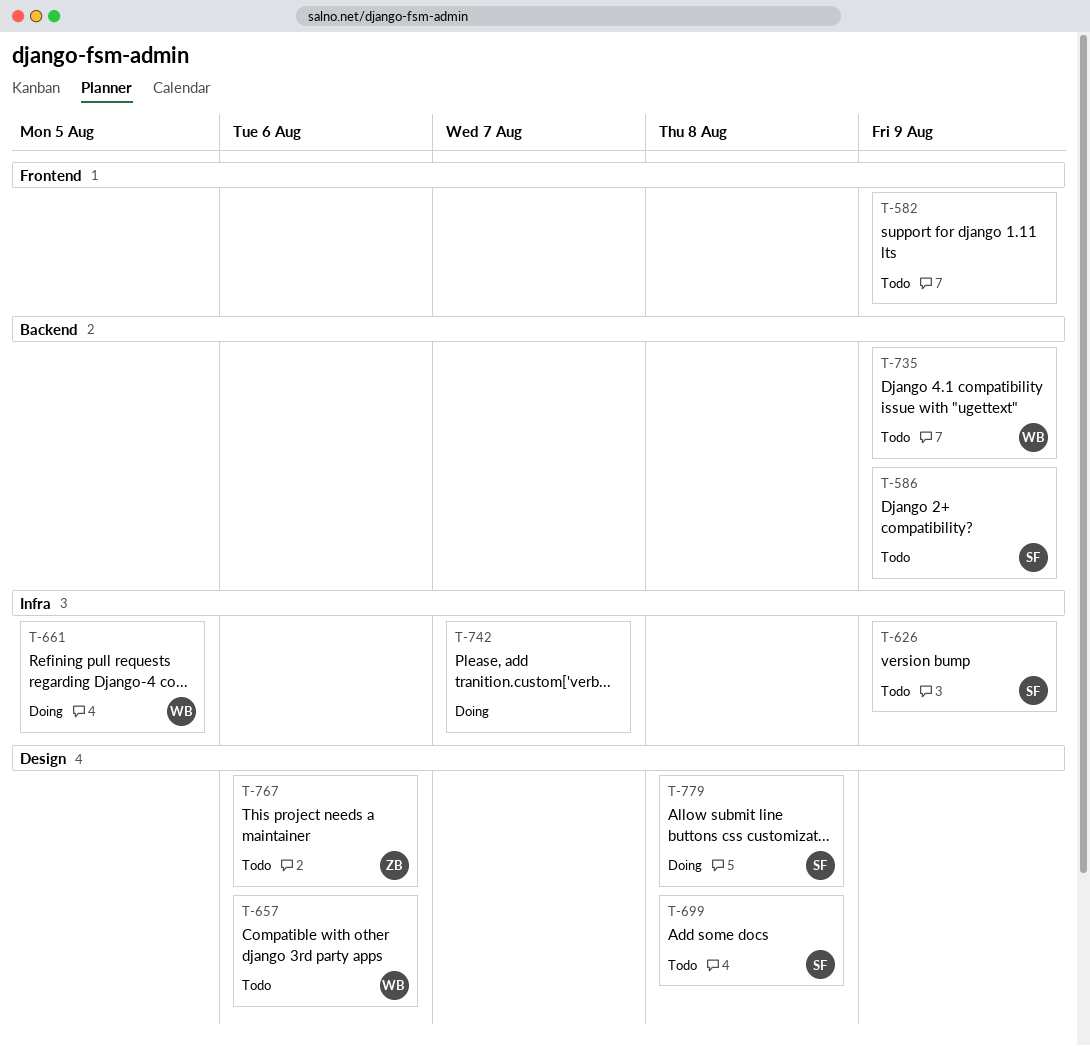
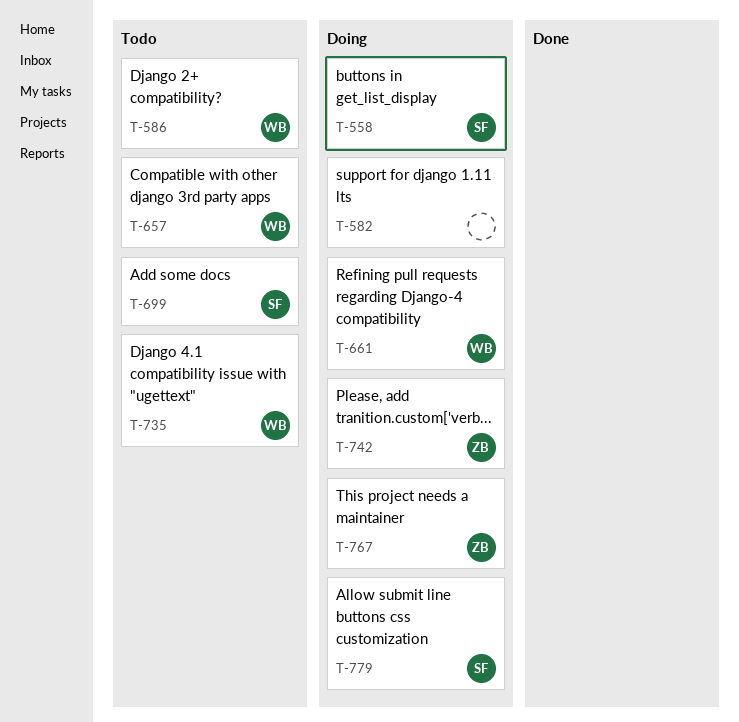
T-558: none -> present
T-582, status: Todo -> Doing
T-586, owner: SF -> WB
T-626: present -> none
T-742, owner: none -> ZB
T-767, status: Todo -> Doing

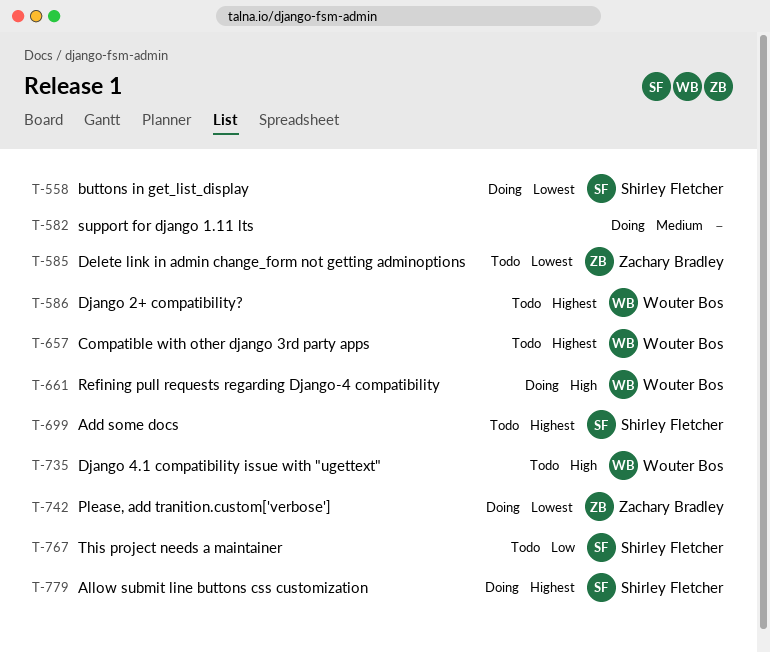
T-585: none -> present
T-767, status: Doing -> Todo
T-767, owner: Zachary Bradley -> Shirley Fletcher

